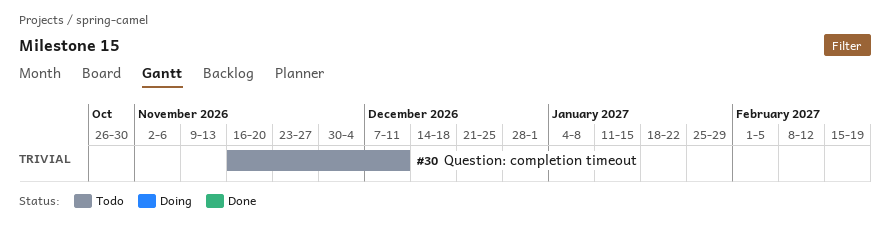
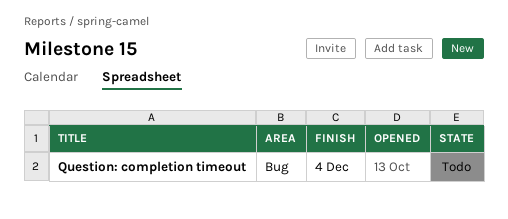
Question: completion timeout, due: Dec 11 -> Dec 4

